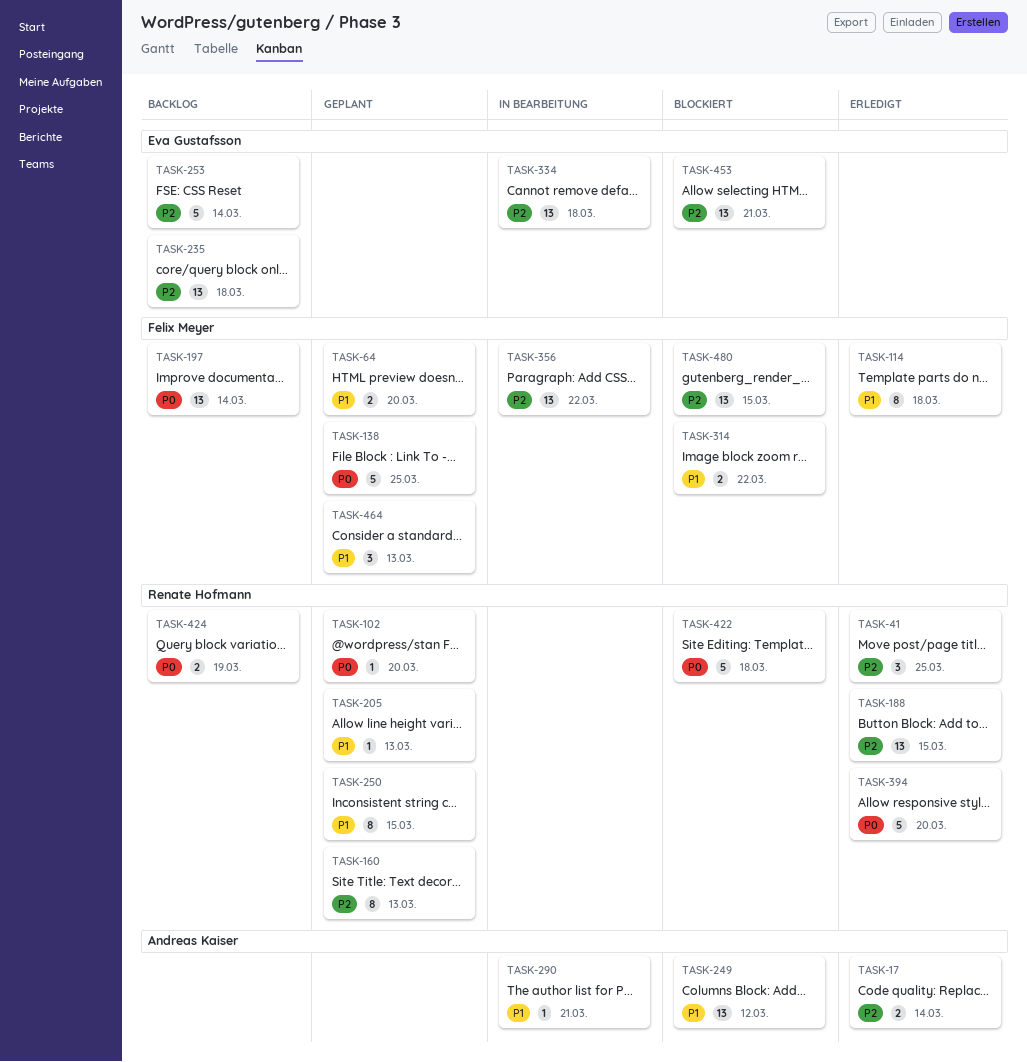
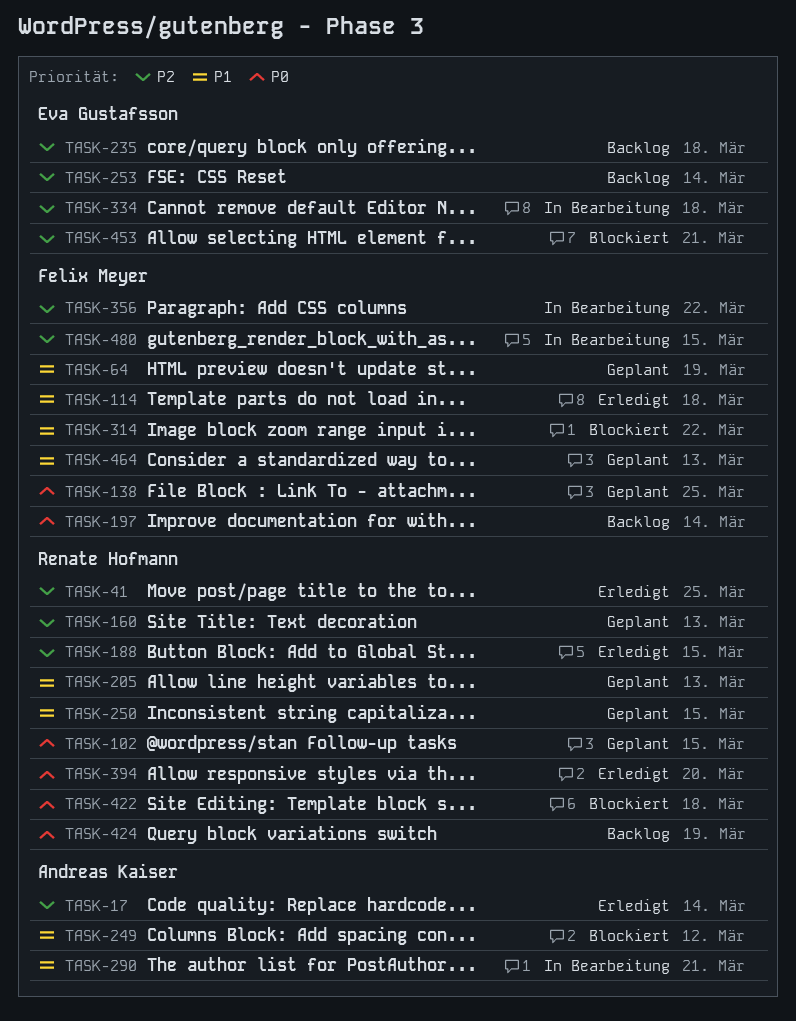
TASK-64, due: Mar 20 -> Mar 19
TASK-102, due: Mar 20 -> Mar 15
TASK-480, status: Blockiert -> In Bearbeitung

